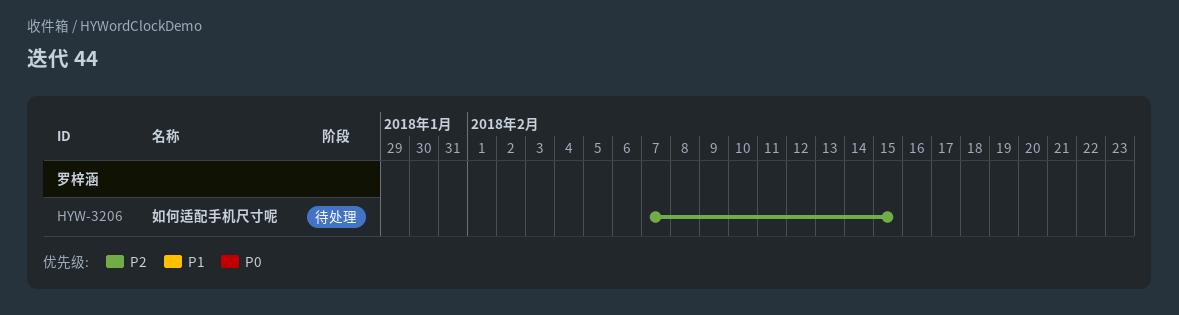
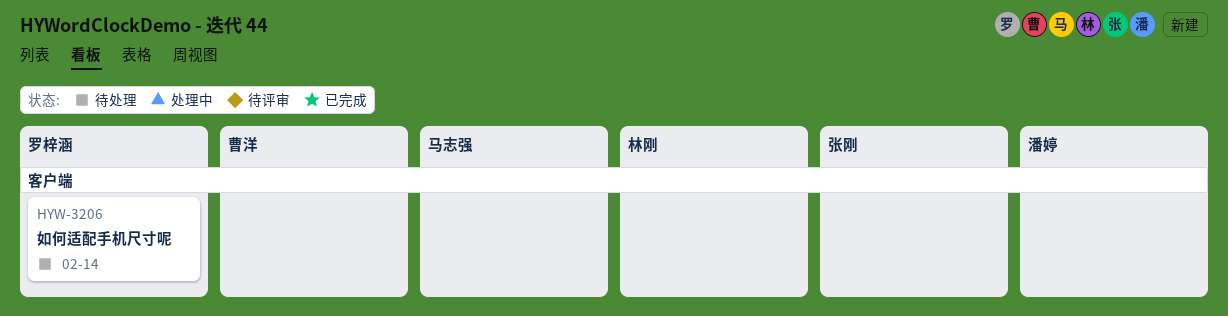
HYW-3206, due: Feb 15 -> Feb 14

